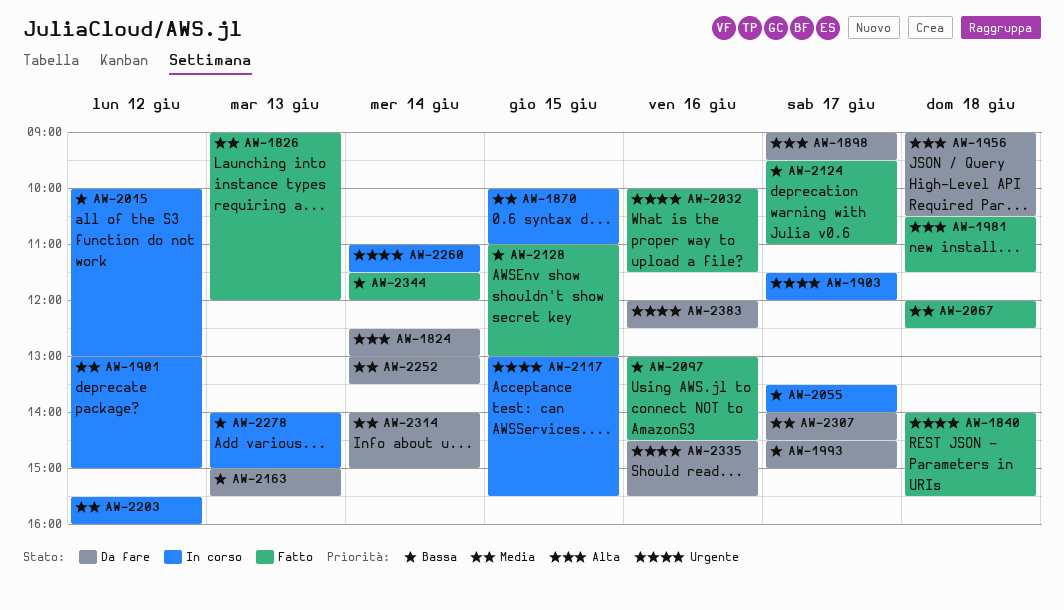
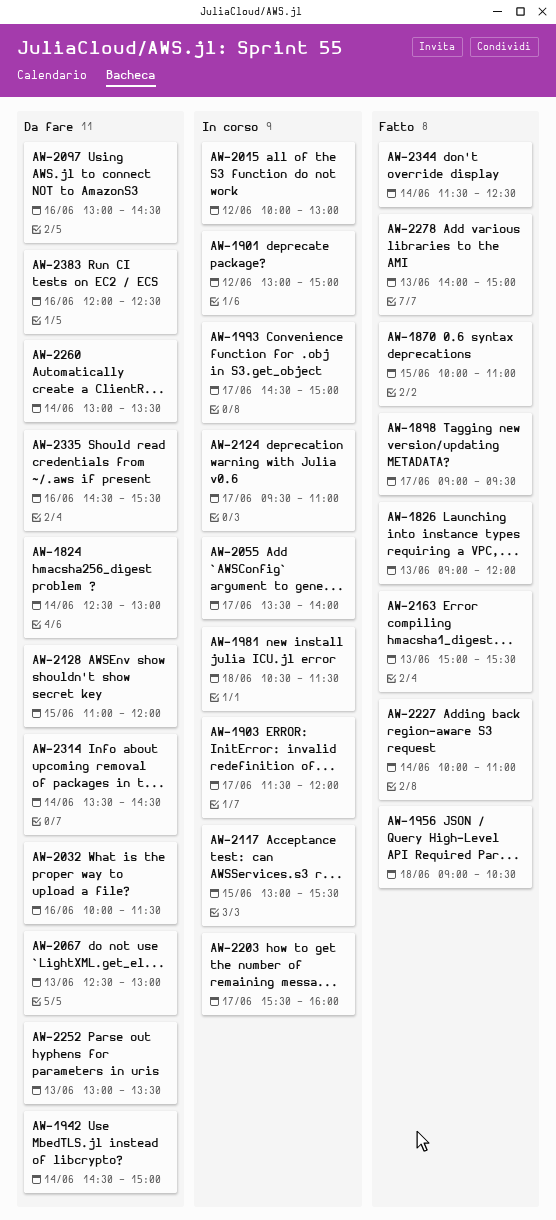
AW-1840: present -> none
AW-1870, status: In corso -> Fatto
AW-1898, status: Da fare -> Fatto
AW-1942: none -> present
AW-1956, status: Da fare -> Fatto
AW-1981, status: Fatto -> In corso
AW-1993, status: Da fare -> In corso
AW-2032, status: Fatto -> Da fare
AW-2067, status: Fatto -> Da fare
AW-2067, day: Jun 18 -> Jun 13
AW-2067, begins: 12:00 -> 12:30
AW-2067, ends: 12:30 -> 13:00
AW-2097, status: Fatto -> Da fare
AW-2124, status: Fatto -> In corso
AW-2128, status: Fatto -> Da fare
AW-2128, ends: 13:00 -> 12:00
AW-2163, status: Da fare -> Fatto
AW-2203, day: Jun 12 -> Jun 17
AW-2227: none -> present
AW-2252, day: Jun 14 -> Jun 13
AW-2260, status: In corso -> Da fare
AW-2260, begins: 11:00 -> 13:00
AW-2260, ends: 11:30 -> 13:30
AW-2278, status: In corso -> Fatto
AW-2307: present -> none
AW-2314, begins: 14:00 -> 13:30
AW-2314, ends: 15:00 -> 14:30
AW-2344, ends: 12:00 -> 12:30

